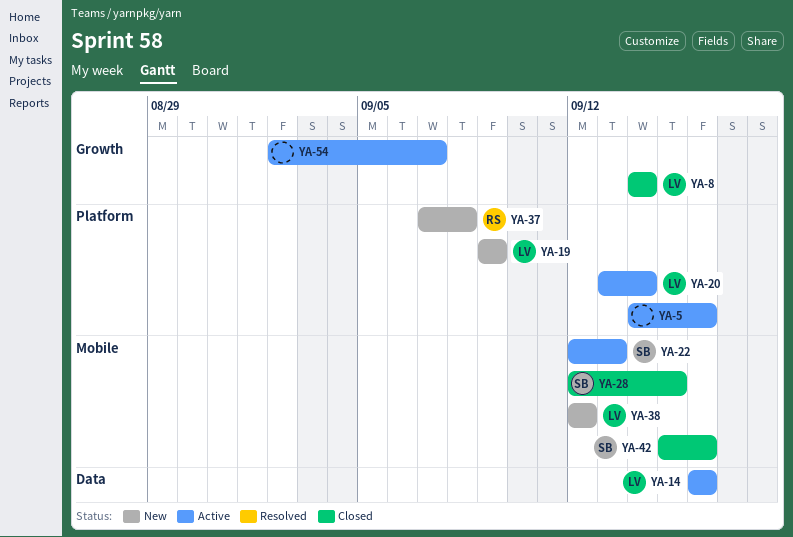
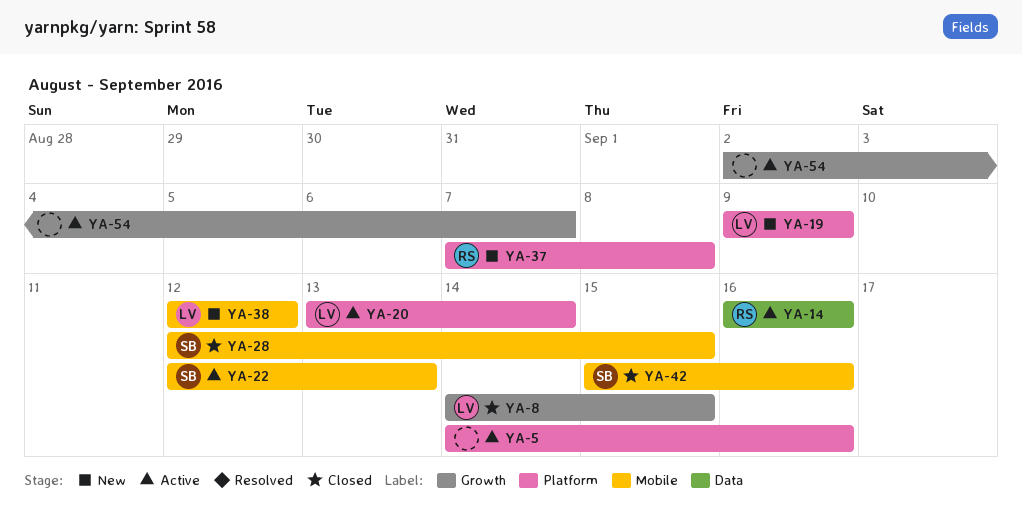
YA-8, due: Sep 14 -> Sep 15
YA-14, owner: LV -> RS

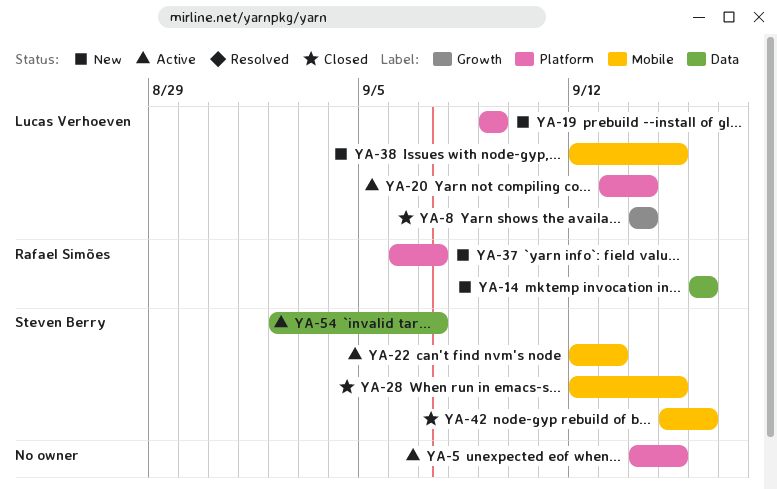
YA-5, due: Sep 16 -> Sep 15
YA-8, due: Sep 15 -> Sep 14
YA-14, status: Active -> New
YA-37, start: Sep 7 -> Sep 6
YA-37, due: Sep 8 -> Sep 7
YA-38, due: Sep 12 -> Sep 15
YA-54, owner: none -> Steven Berry
YA-54, label: Growth -> Data

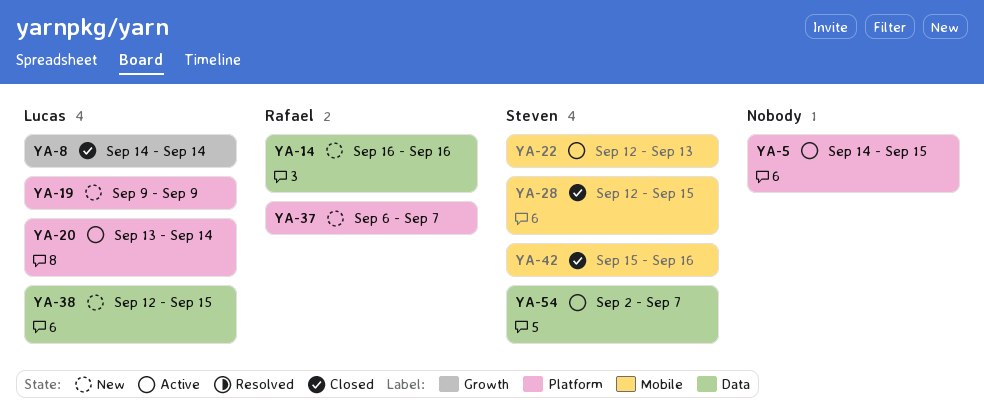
YA-38, label: Mobile -> Data

